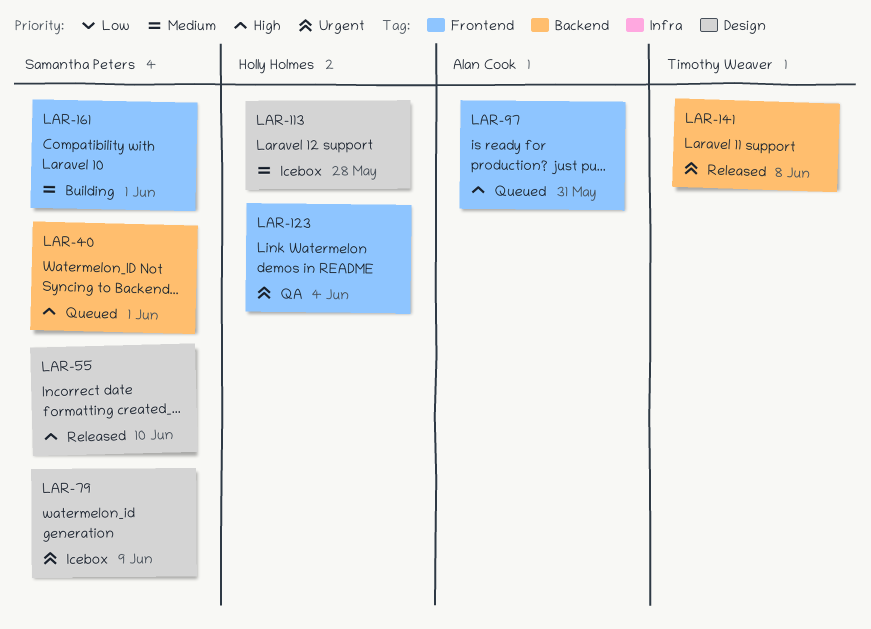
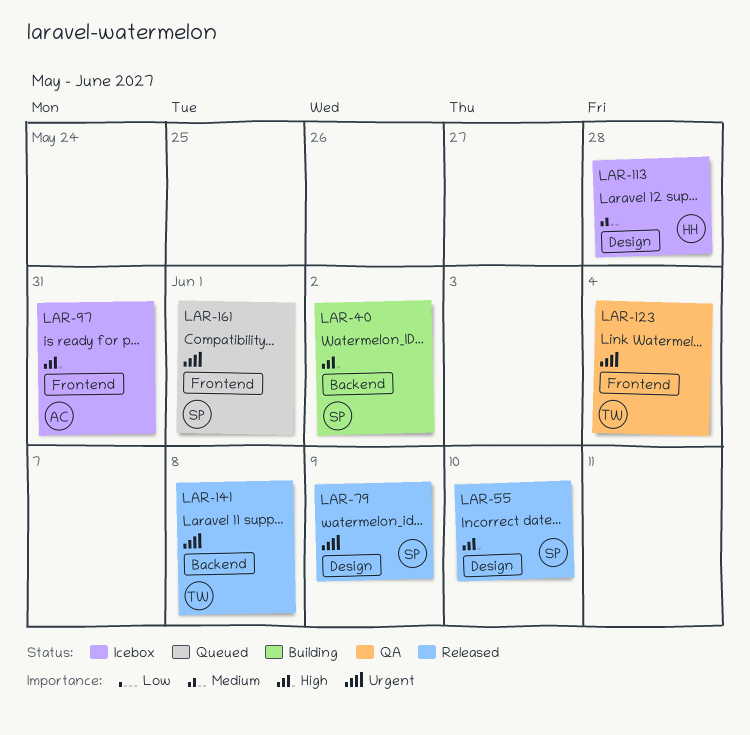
LAR-40, status: Queued -> Building
LAR-40, due: Jun 1 -> Jun 2
LAR-79, status: Icebox -> Released
LAR-97, status: Queued -> Icebox
LAR-123, owner: Holly Holmes -> Timothy Weaver
LAR-161, status: Building -> Queued
LAR-161, priority: Medium -> Urgent

